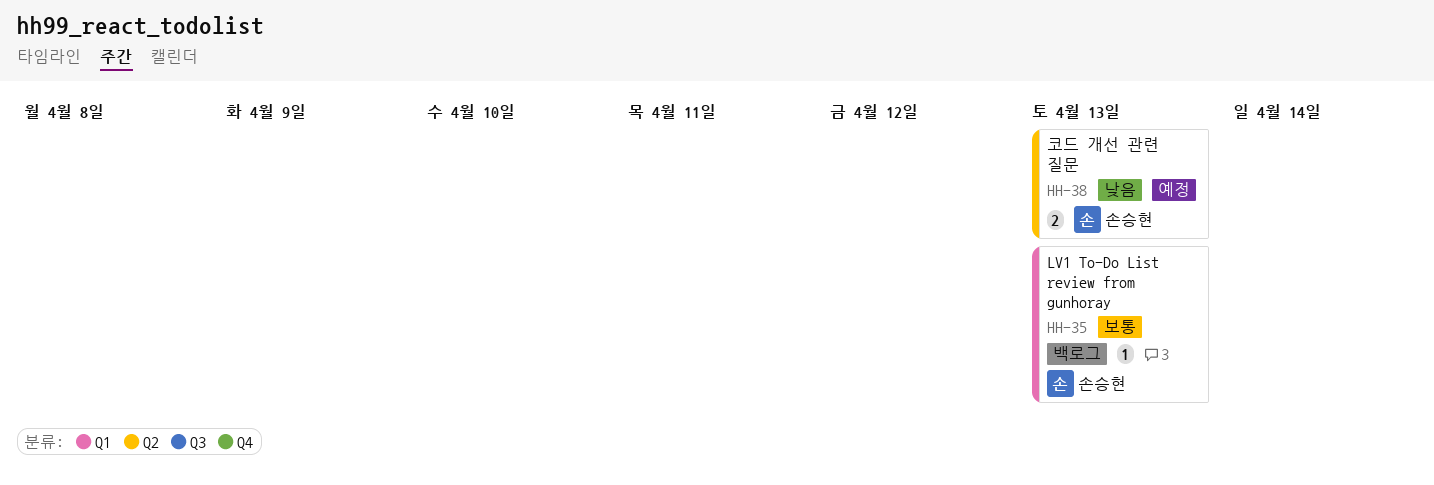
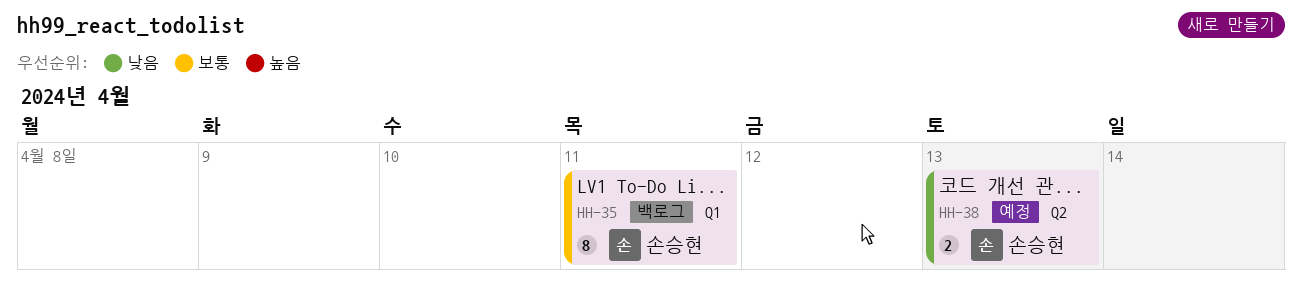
HH-35, estimate: 1 -> 8
HH-35, due: Apr 13 -> Apr 11

